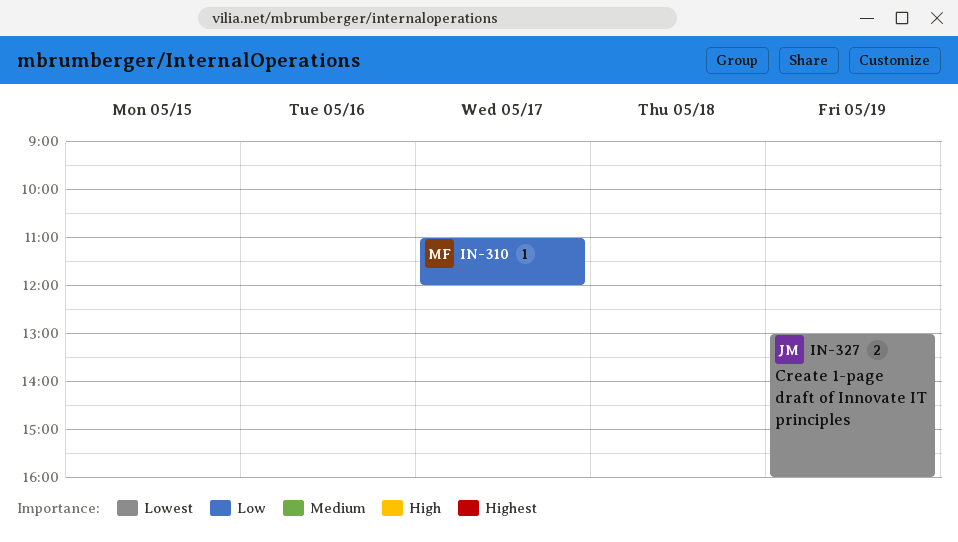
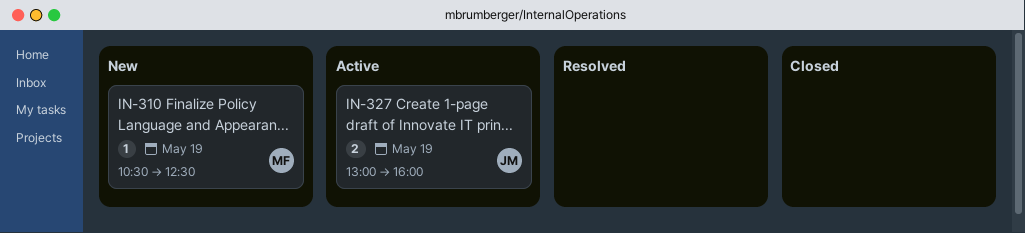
IN-310, day: May 17 -> May 19
IN-310, begins: 11:00 -> 10:30
IN-310, ends: 12:00 -> 12:30

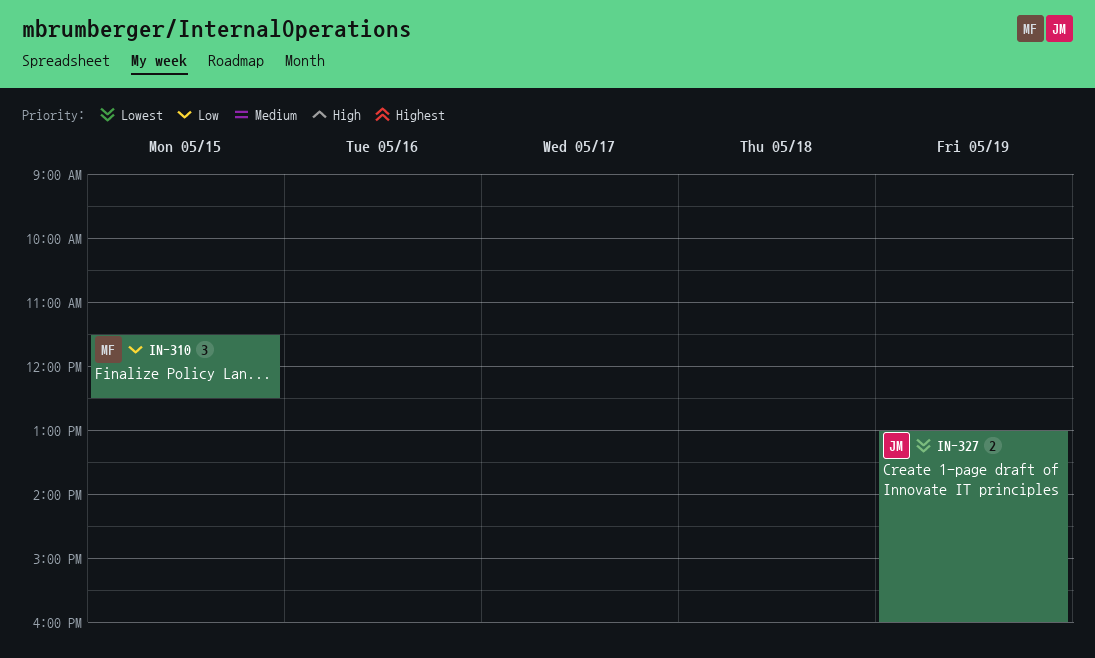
IN-310, estimate: 1 -> 3
IN-310, day: May 19 -> May 15
IN-310, begins: 10:30 -> 11:30

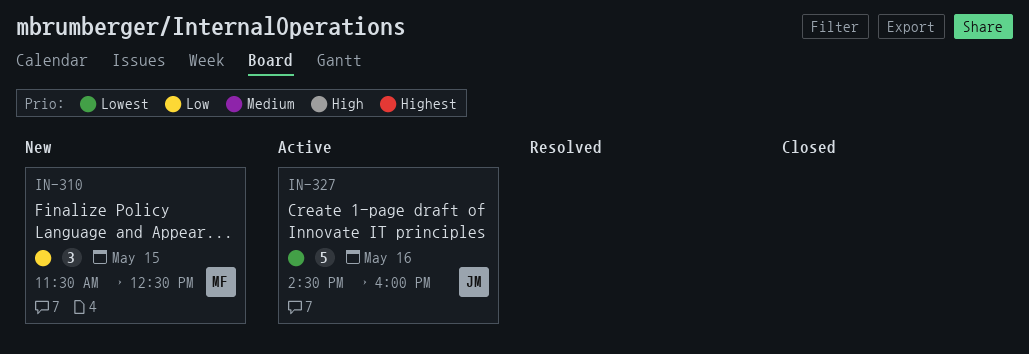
IN-327, estimate: 2 -> 5
IN-327, day: May 19 -> May 16
IN-327, begins: 13:00 -> 14:30

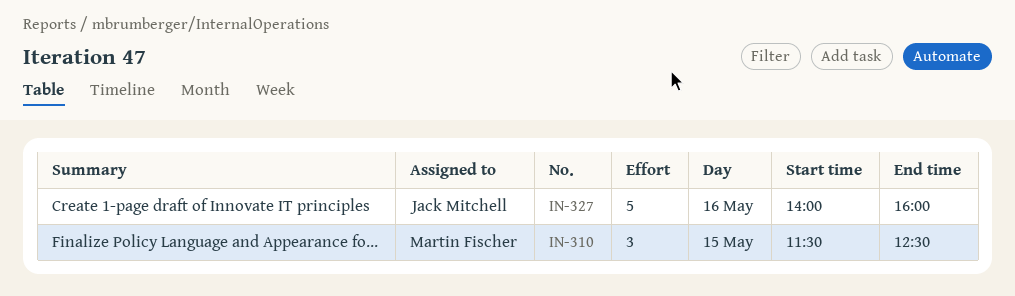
IN-327, begins: 14:30 -> 14:00

